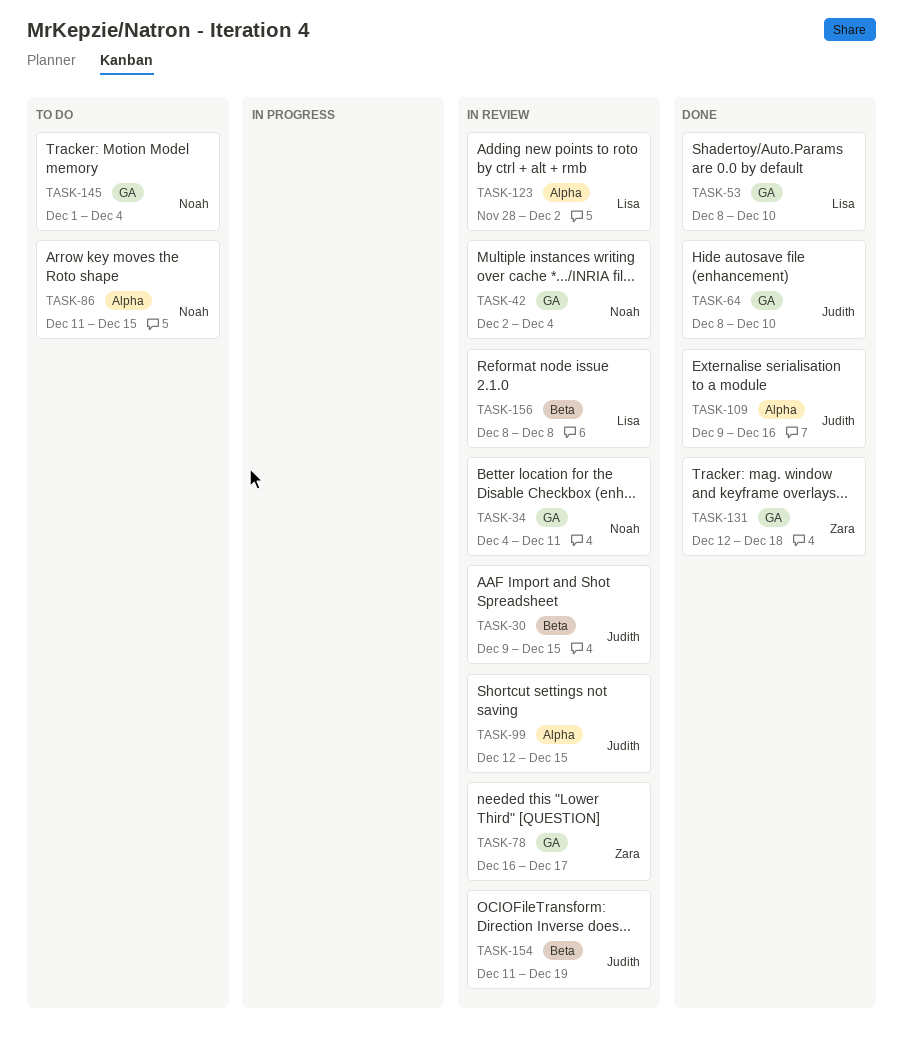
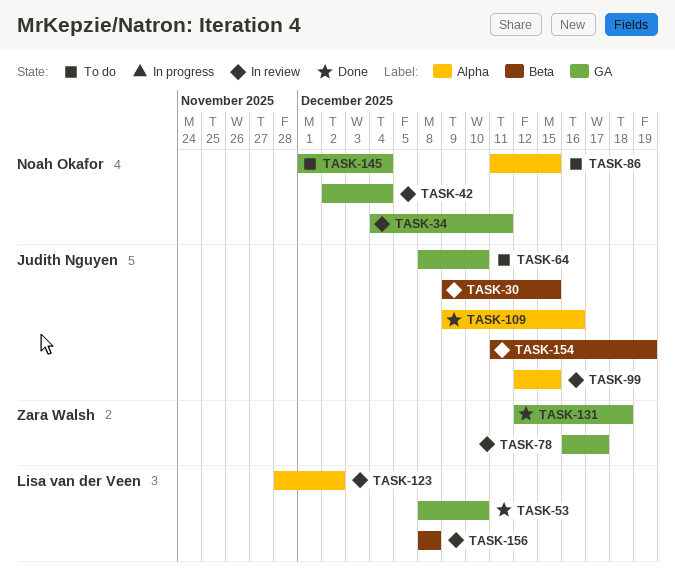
TASK-64, status: Done -> To do

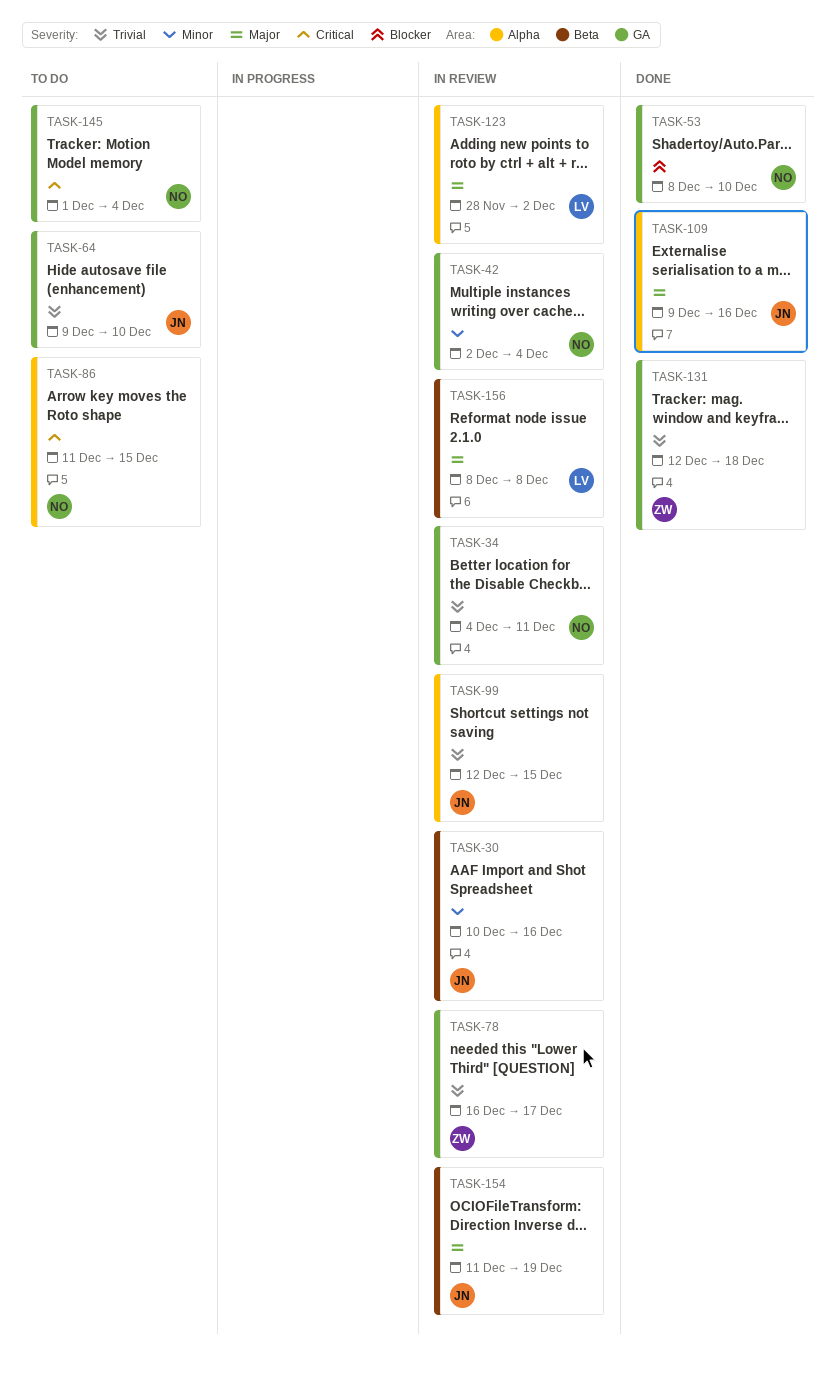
TASK-30, start: Dec 9 -> Dec 10
TASK-30, due: Dec 15 -> Dec 16
TASK-53, owner: Lisa van der Veen -> Noah Okafor
TASK-64, start: Dec 8 -> Dec 9

